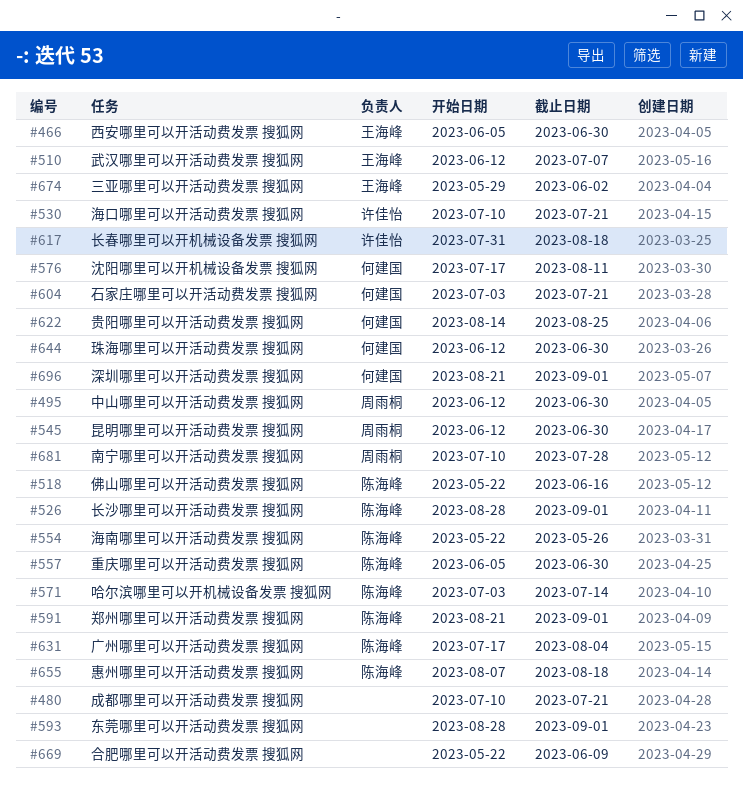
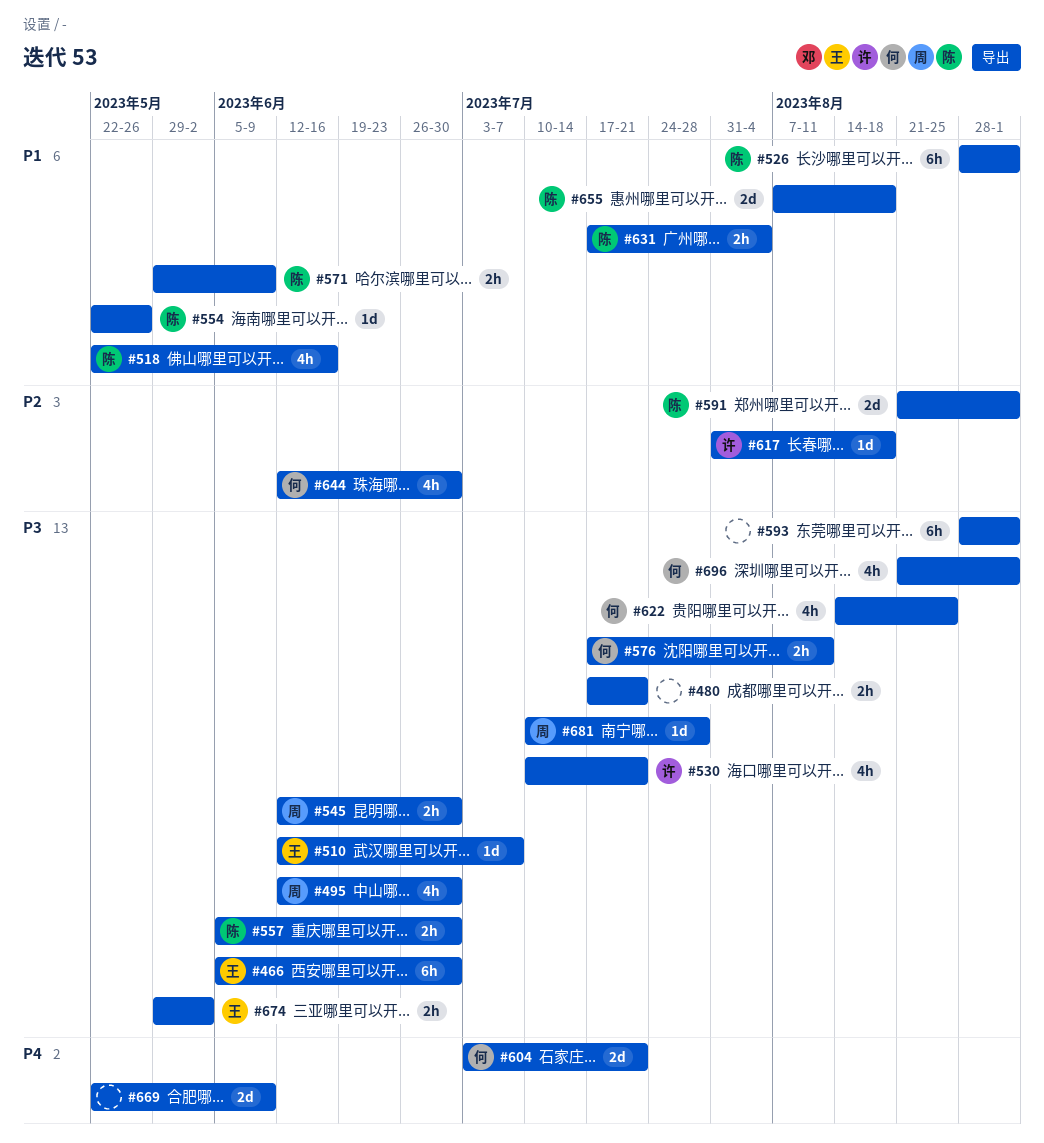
#480, start: Jul 10 -> Jul 17
#571, start: Jul 3 -> May 29
#571, due: Jul 14 -> Jun 9

